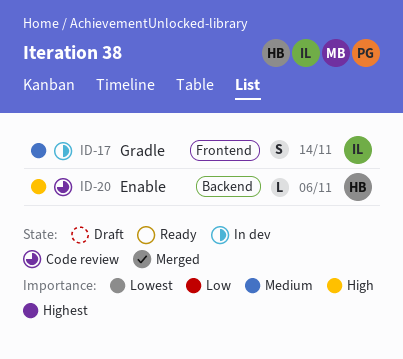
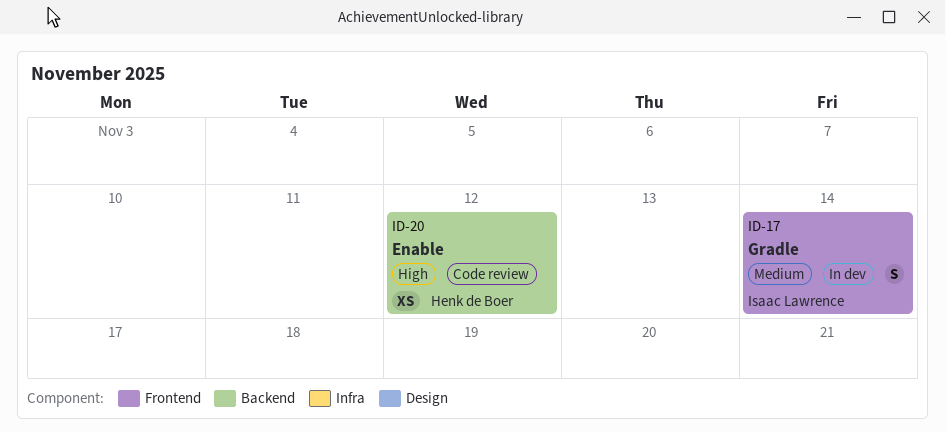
ID-20, estimate: L -> XS
ID-20, due: Nov 6 -> Nov 12

